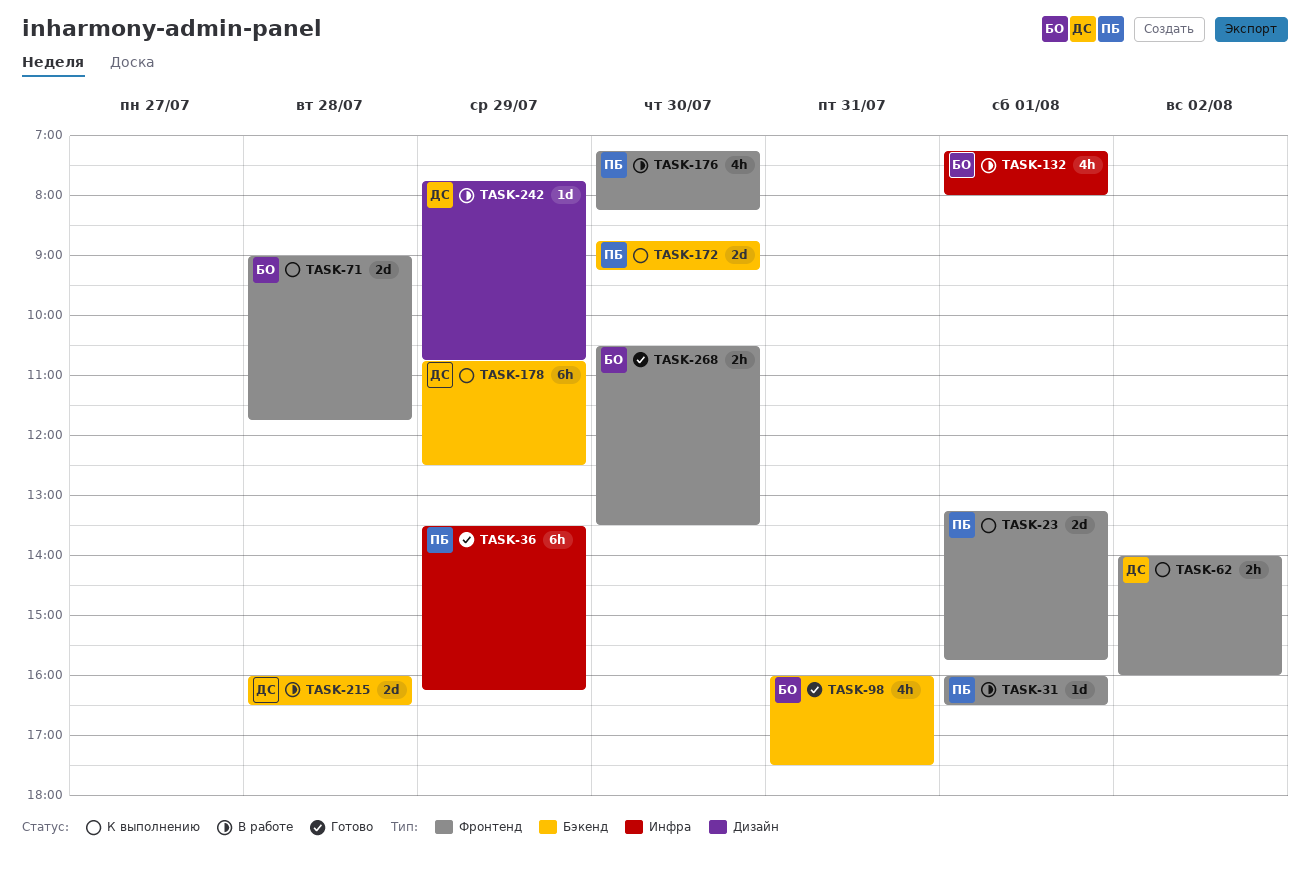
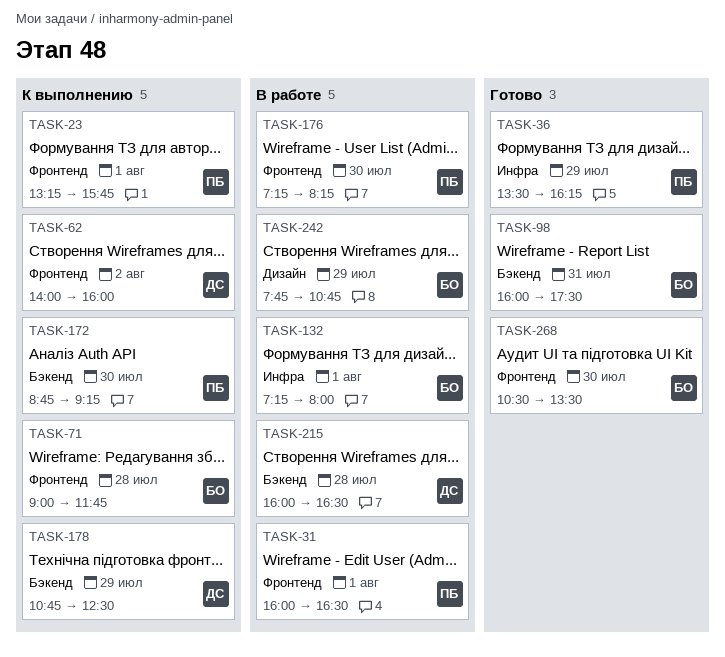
TASK-242, owner: ДС -> БО

